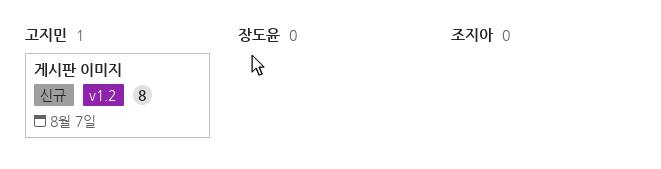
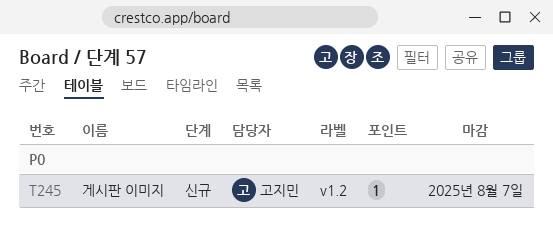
게시판 이미지, estimate: 8 -> 1

